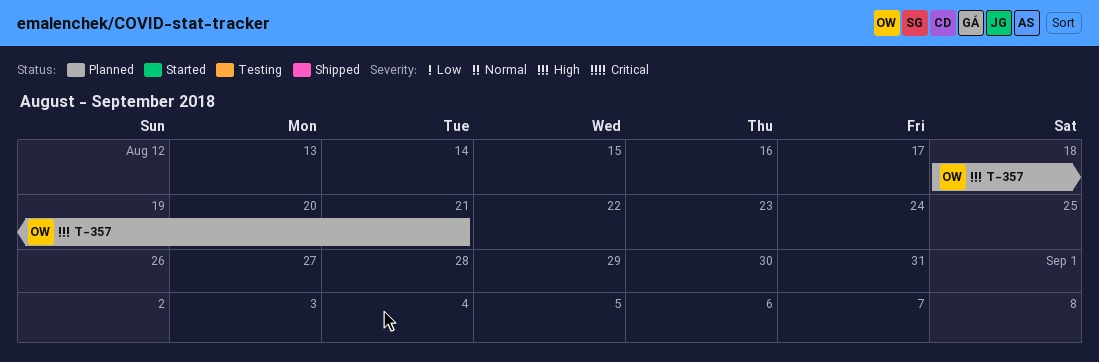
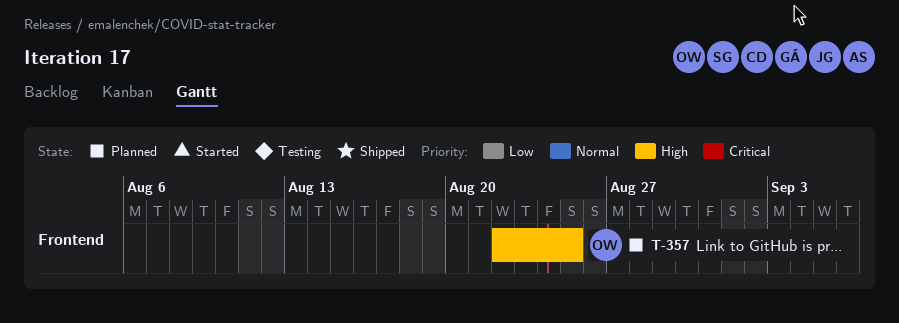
T-357, start: Aug 18 -> Aug 22
T-357, due: Aug 21 -> Aug 25

